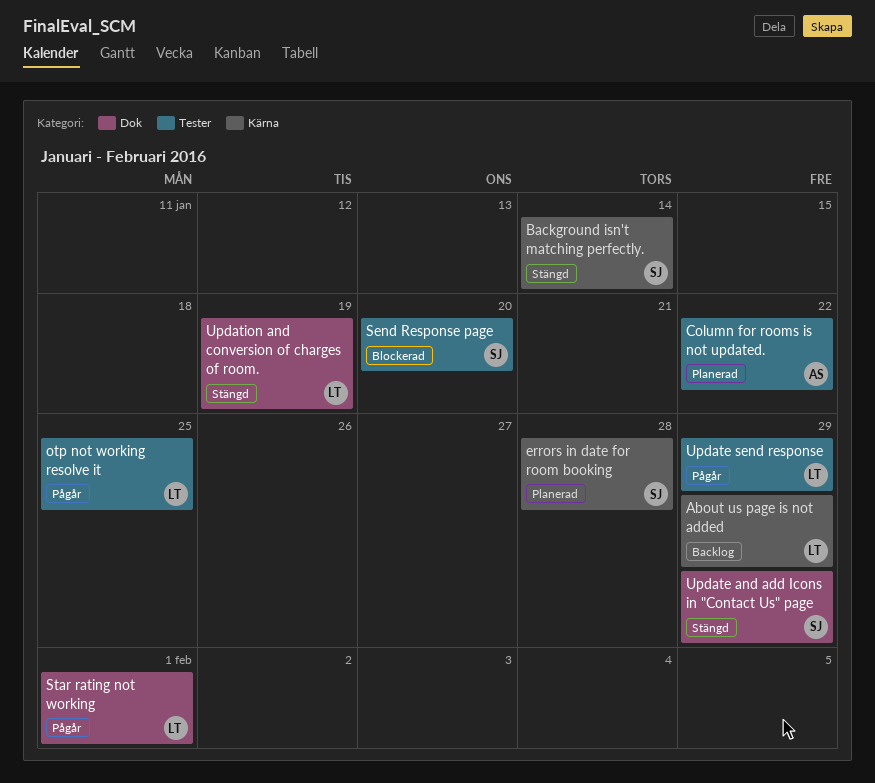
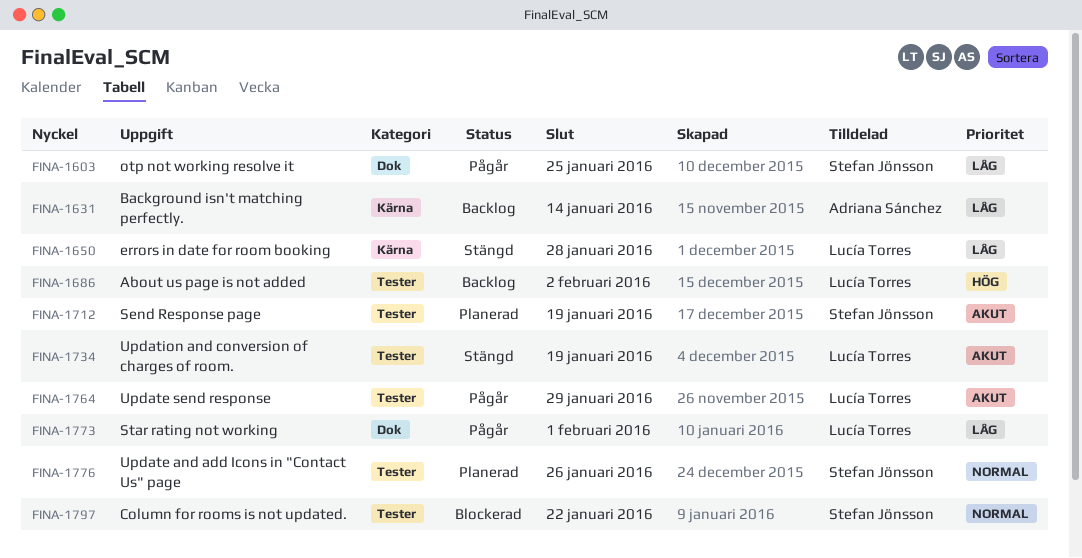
About us page is not added, label: Kärna -> Tester
About us page is not added, due: Jan 29 -> Feb 2
Background isn't matching perfectly., status: Stängd -> Backlog
Background isn't matching perfectly., owner: Stefan Jönsson -> Adriana Sánchez
Column for rooms is not updated., status: Planerad -> Blockerad
Column for rooms is not updated., owner: Adriana Sánchez -> Stefan Jönsson
errors in date for room booking, status: Planerad -> Stängd
errors in date for room booking, owner: Stefan Jönsson -> Lucía Torres
otp not working resolve it, owner: Lucía Torres -> Stefan Jönsson
otp not working resolve it, label: Tester -> Dok
Send Response page, status: Blockerad -> Planerad
Send Response page, due: Jan 20 -> Jan 19
Update and add Icons in "Contact Us" page, status: Stängd -> Planerad
Update and add Icons in "Contact Us" page, label: Dok -> Tester
Update and add Icons in "Contact Us" page, due: Jan 29 -> Jan 26
Updation and conversion of charges of room., label: Dok -> Tester

